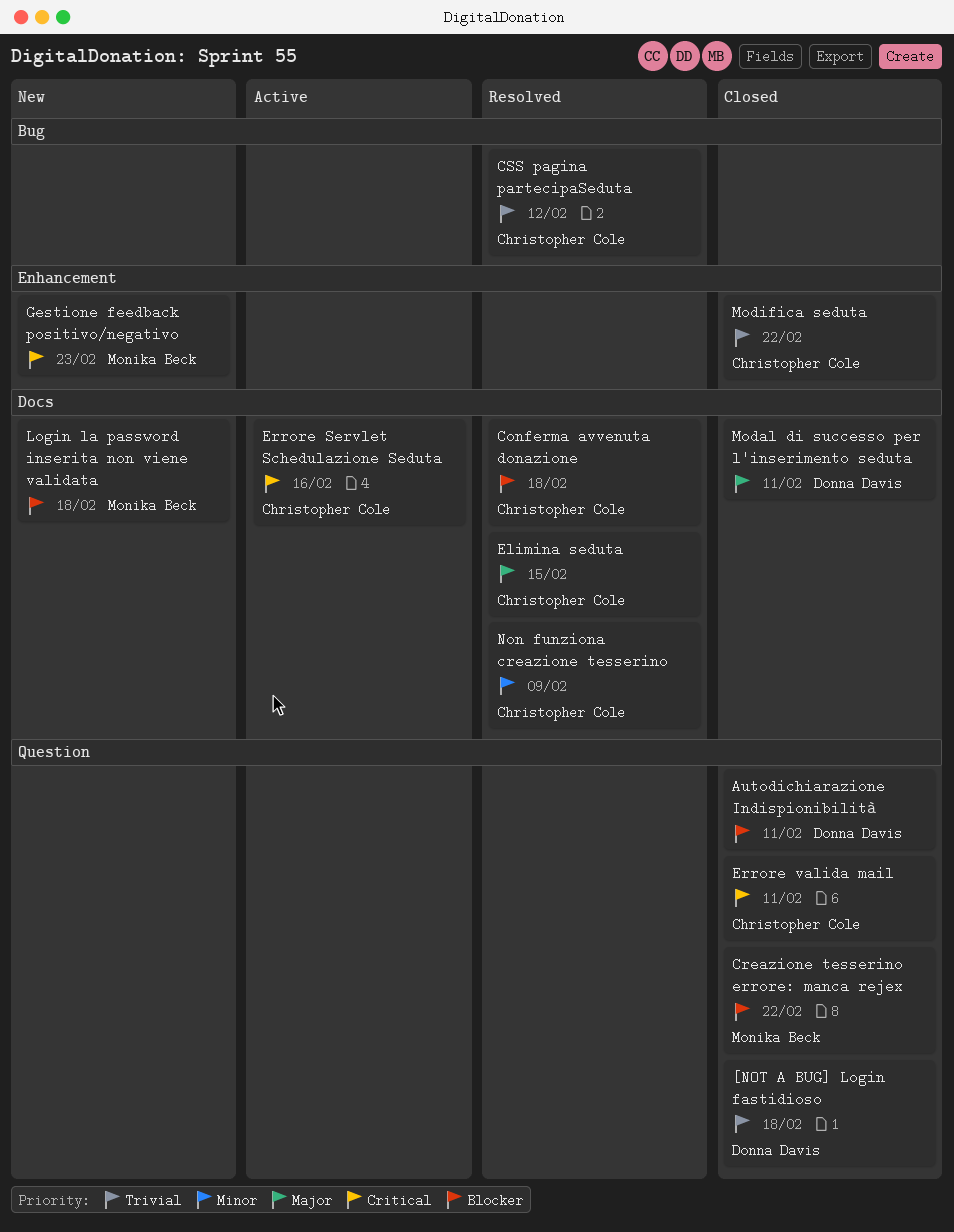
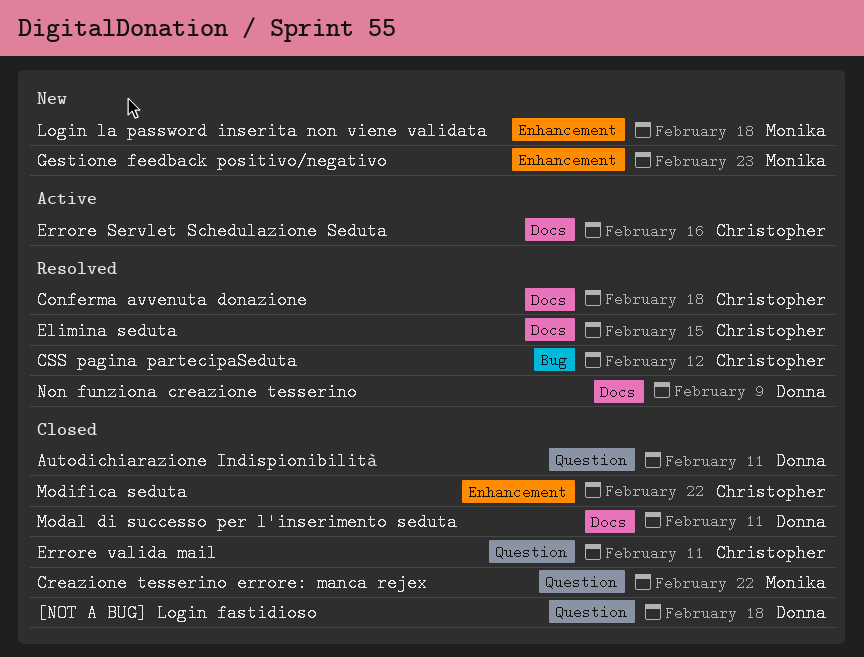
Login la password inserita non viene validata, label: Docs -> Enhancement
Non funziona creazione tesserino, owner: Christopher Cole -> Donna Davis

